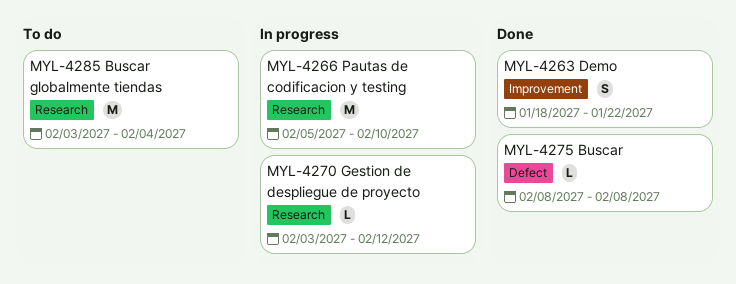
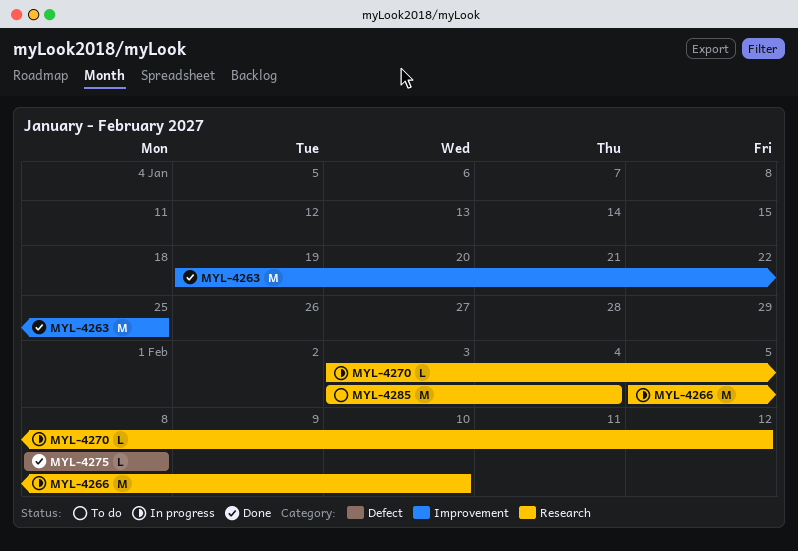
MYL-4263, estimate: S -> M
MYL-4263, start: Jan 18 -> Jan 19
MYL-4263, due: Jan 22 -> Jan 25

